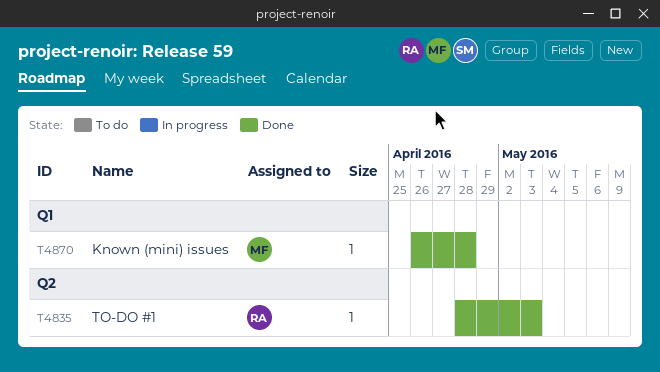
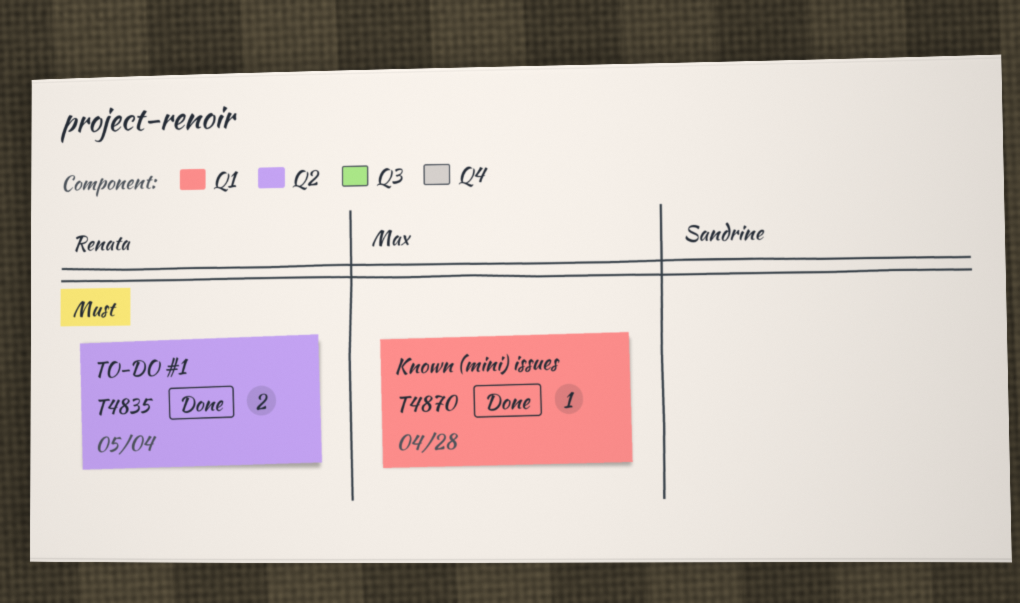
T4835, estimate: 1 -> 2
T4835, due: May 3 -> May 4

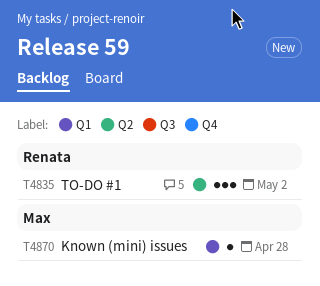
T4835, estimate: 2 -> 3
T4835, due: May 4 -> May 2

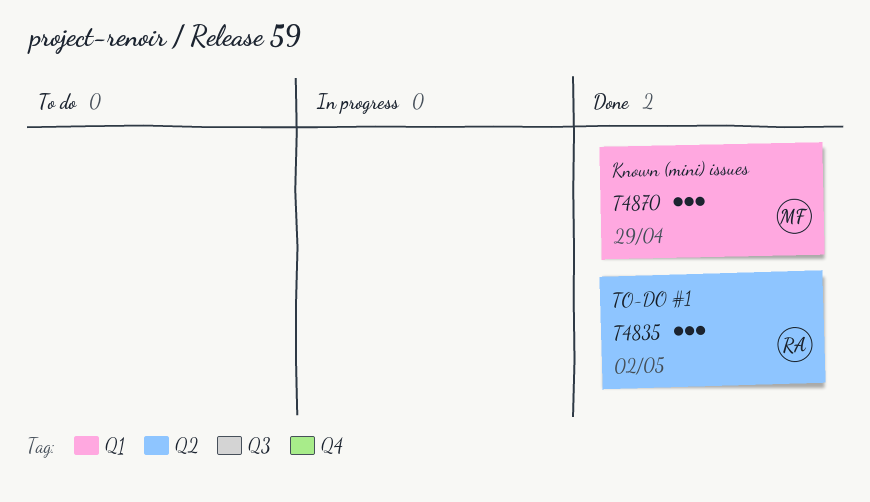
T4870, estimate: 1 -> 3
T4870, due: Apr 28 -> Apr 29

